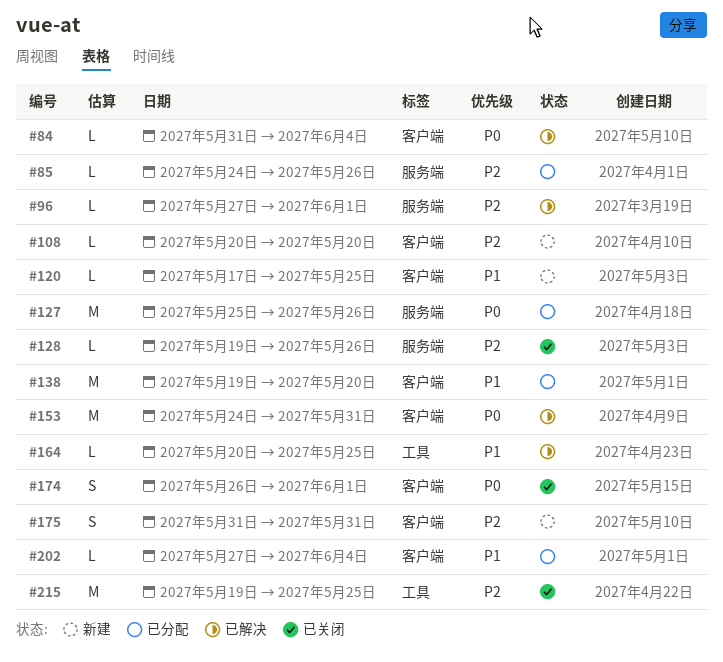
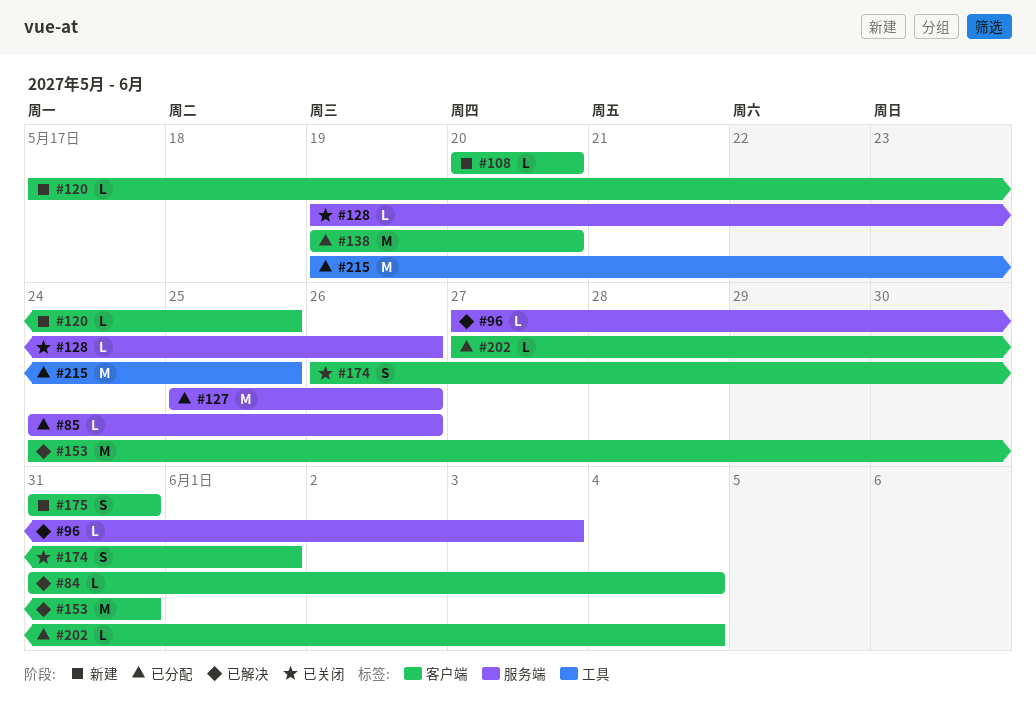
#96, due: Jun 1 -> Jun 3
#164: present -> none
#215, status: 已关闭 -> 已分配

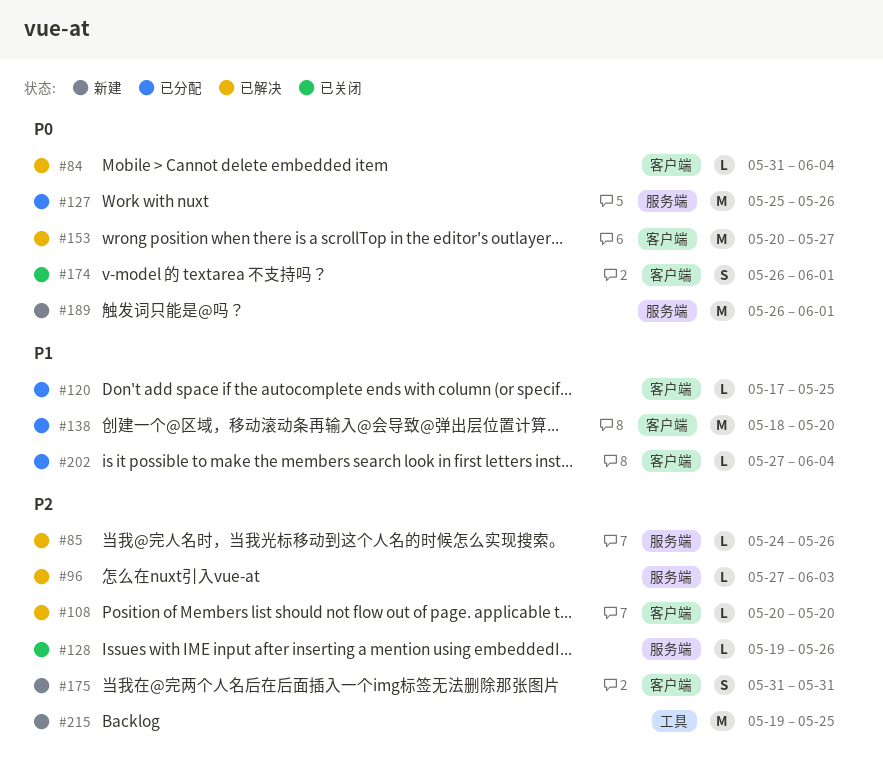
#85, status: 已分配 -> 已解决
#108, status: 新建 -> 已解决
#120, status: 新建 -> 已分配
#138, start: May 19 -> May 18
#153, start: May 24 -> May 20
#153, due: May 31 -> May 27
#189: none -> present
#215, status: 已分配 -> 新建

